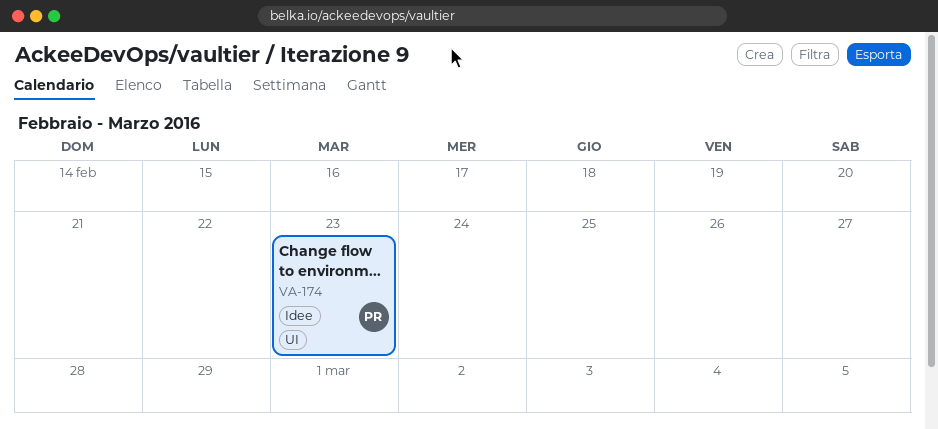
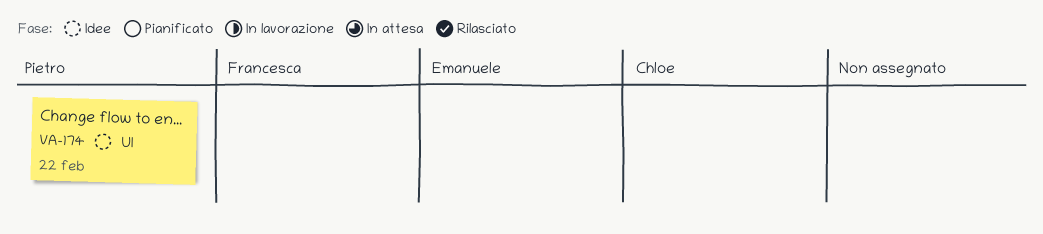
VA-174, due: Feb 23 -> Feb 22

